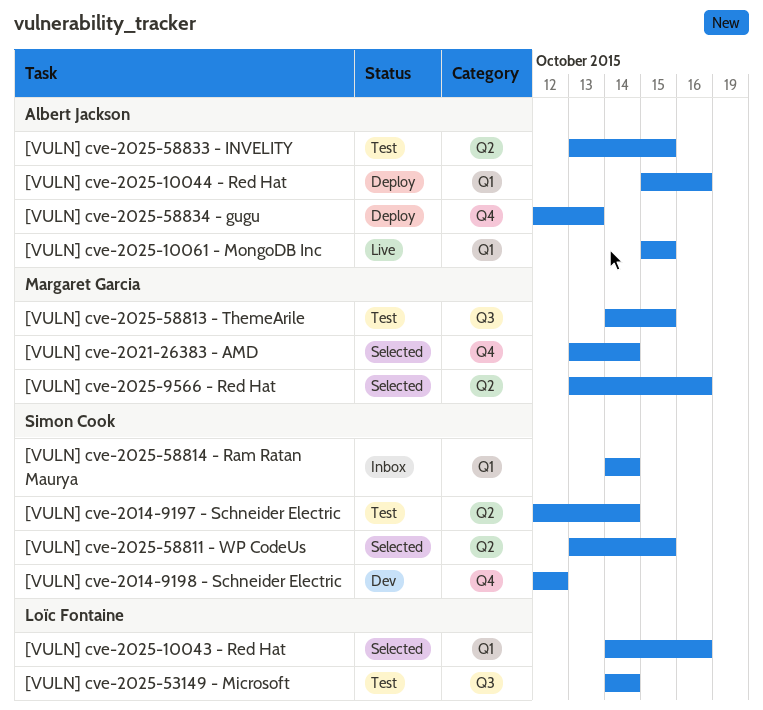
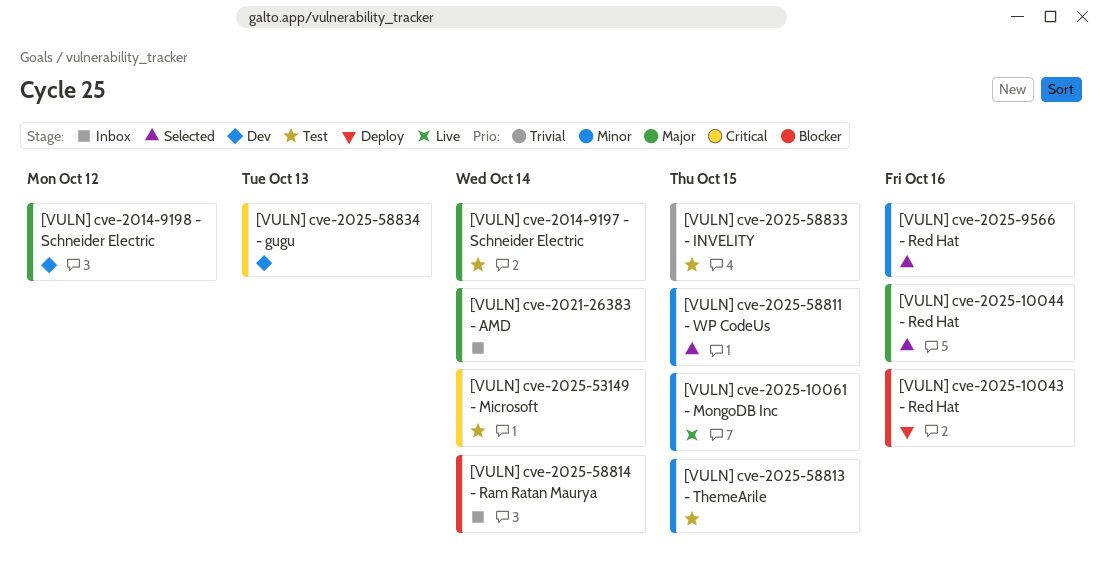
[VULN] cve-2021-26383 - AMD, status: Selected -> Inbox
[VULN] cve-2025-10043 - Red Hat, status: Selected -> Deploy
[VULN] cve-2025-10044 - Red Hat, status: Deploy -> Selected
[VULN] cve-2025-58834 - gugu, status: Deploy -> Dev

